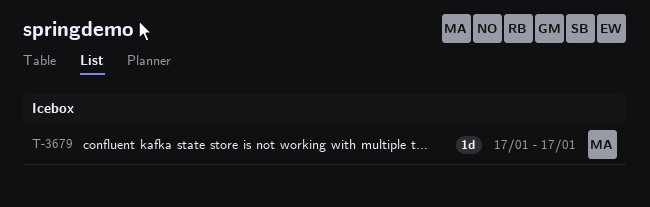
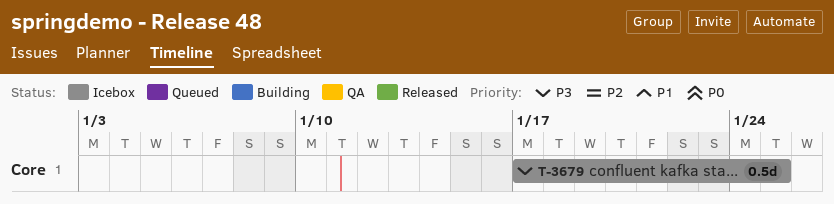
T-3679, estimate: 1d -> 0.5d
T-3679, due: Jan 17 -> Jan 25

